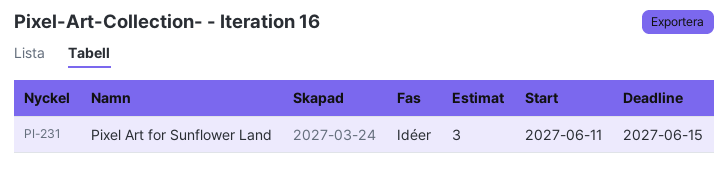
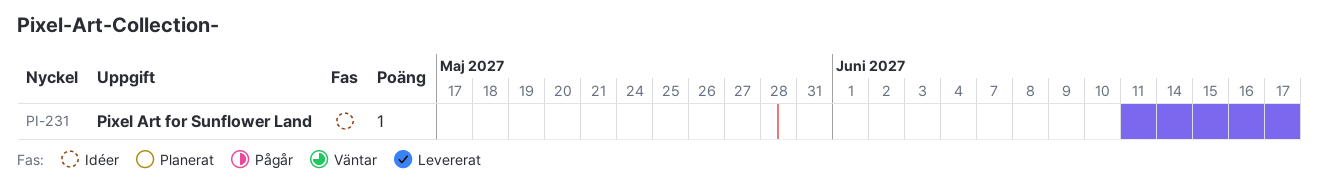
PI-231, estimate: 3 -> 1
PI-231, due: Jun 15 -> Jun 17

